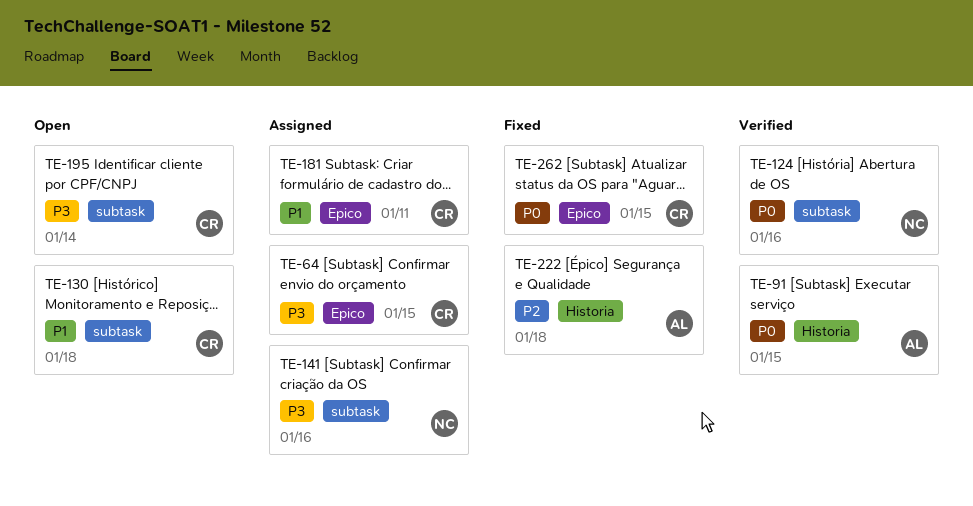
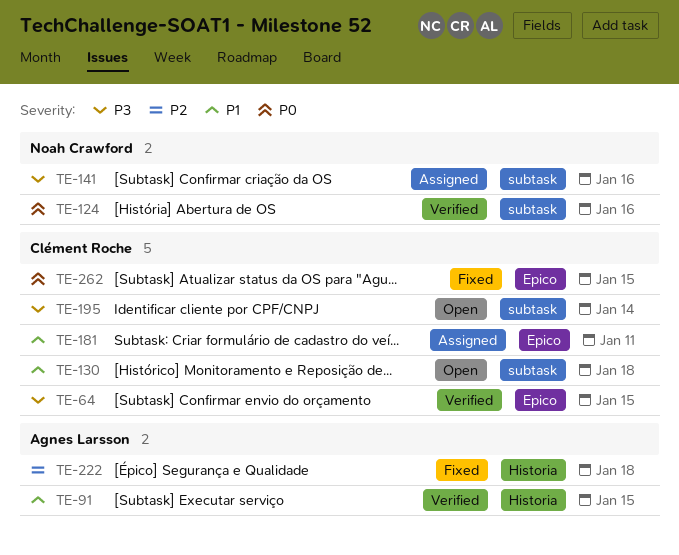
TE-64, status: Assigned -> Verified
TE-91, priority: P0 -> P1

